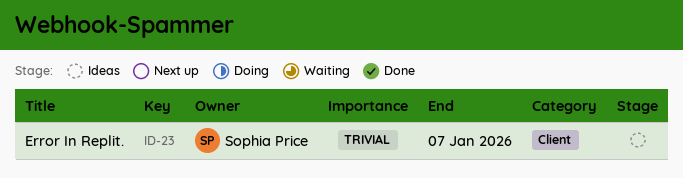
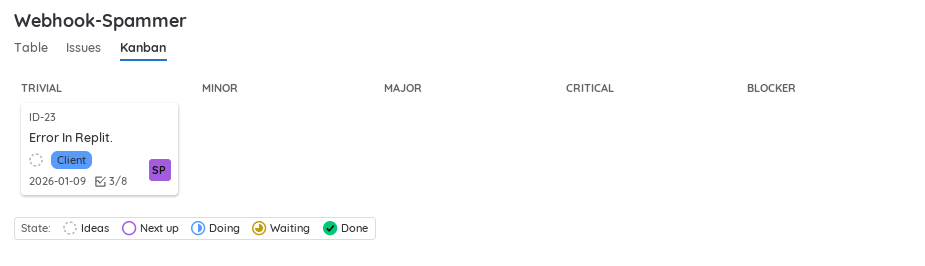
ID-23, due: Jan 7 -> Jan 9

